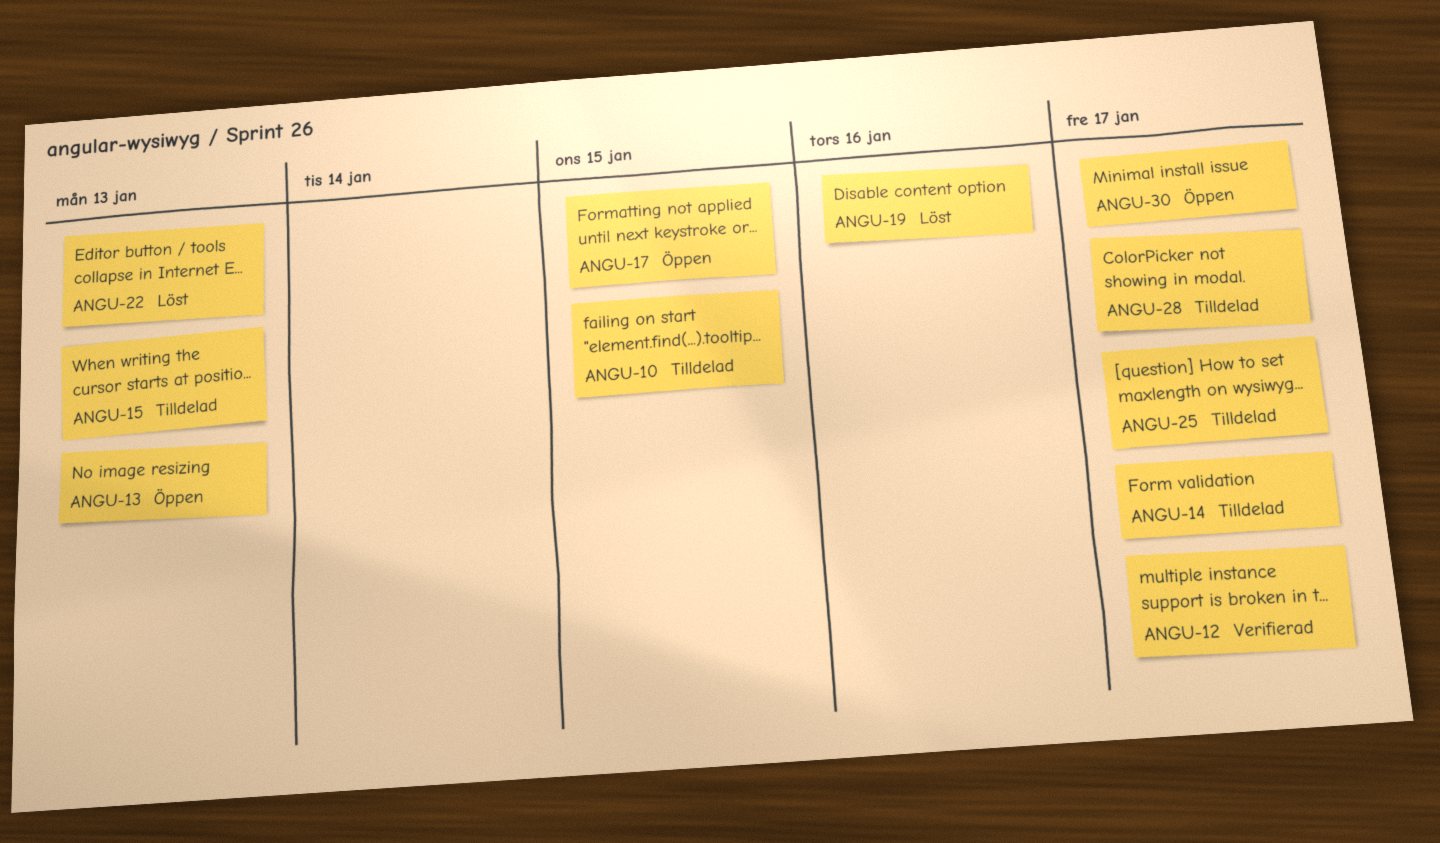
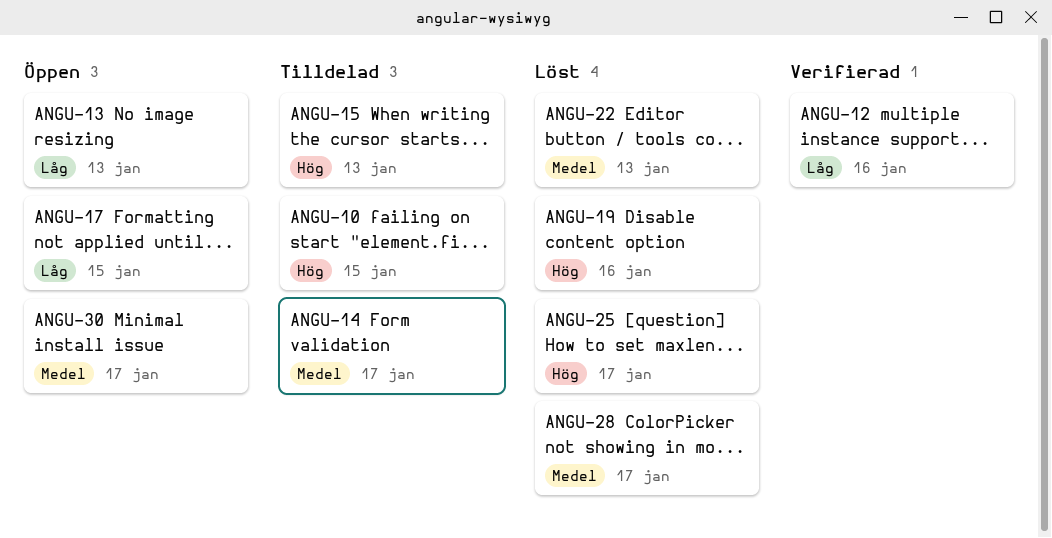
ANGU-12, due: Jan 17 -> Jan 16
ANGU-25, status: Tilldelad -> Löst
ANGU-28, status: Tilldelad -> Löst

